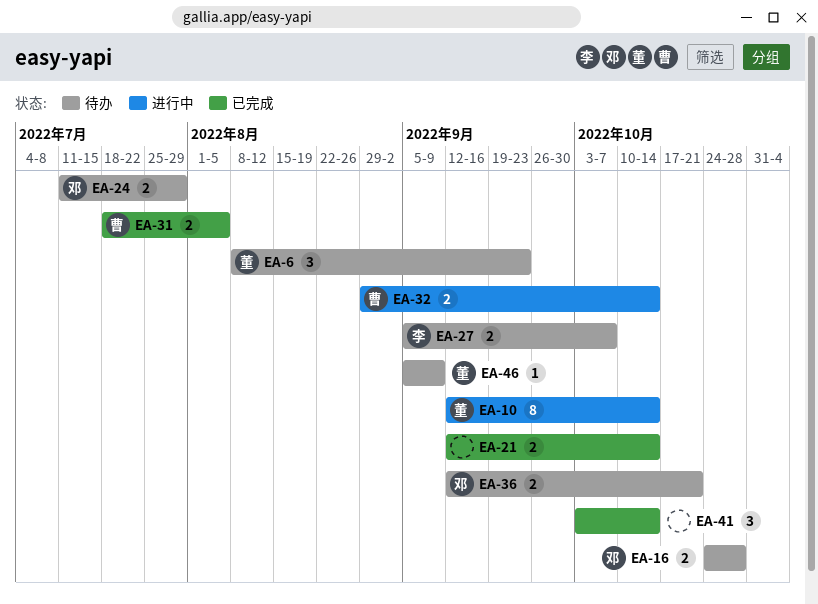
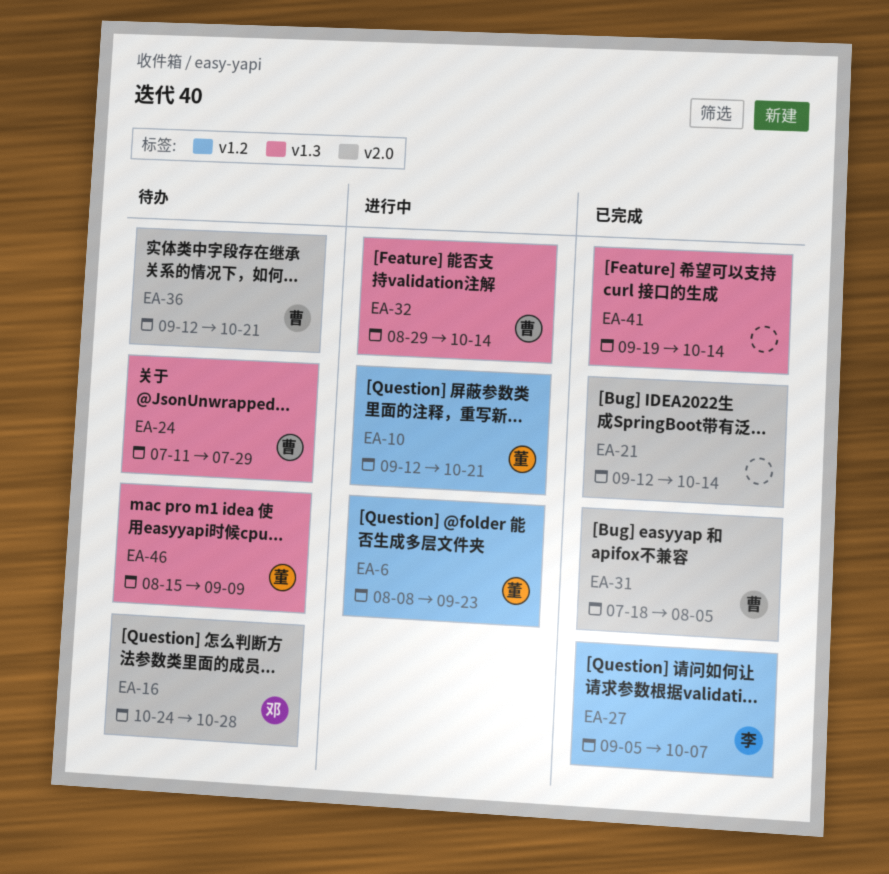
EA-6, status: 待办 -> 进行中
EA-10, due: Oct 14 -> Oct 21
EA-24, owner: 邓 -> 曹
EA-27, status: 待办 -> 已完成
EA-36, owner: 邓 -> 曹
EA-41, start: Oct 3 -> Sep 19
EA-46, start: Sep 5 -> Aug 15

